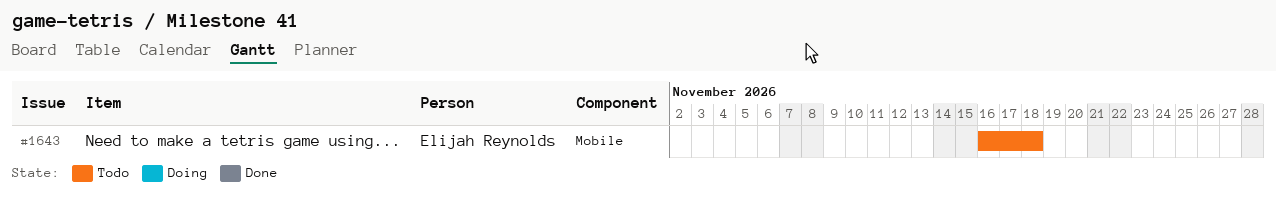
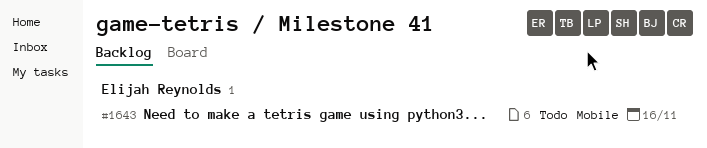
#1643, due: Nov 18 -> Nov 16

